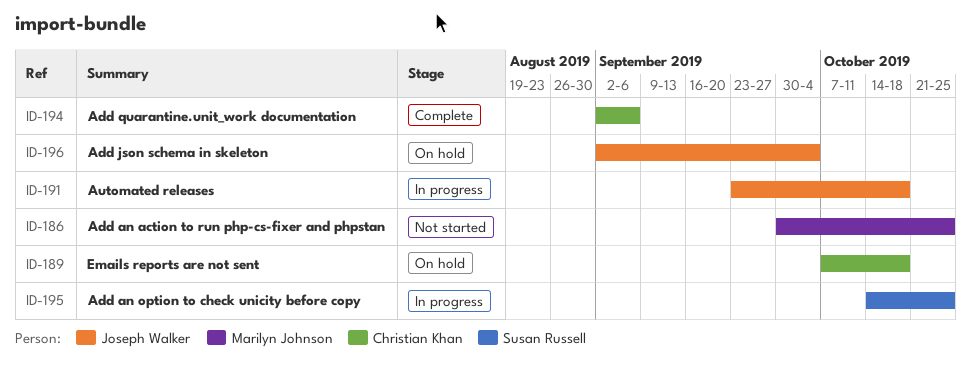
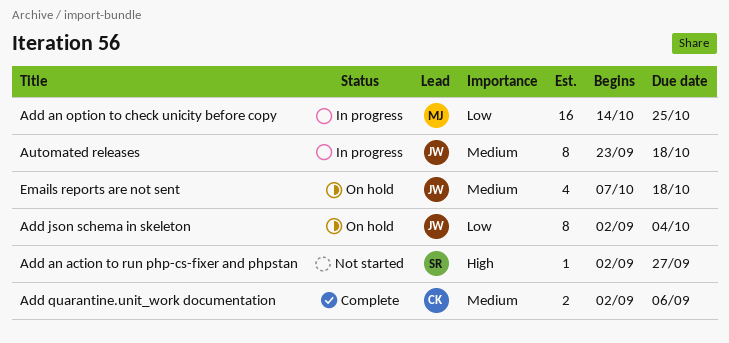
Add an action to run php-cs-fixer and phpstan, owner: Marilyn Johnson -> Susan Russell
Add an action to run php-cs-fixer and phpstan, start: Sep 30 -> Sep 2
Add an action to run php-cs-fixer and phpstan, due: Oct 25 -> Sep 27
Add an option to check unicity before copy, owner: Susan Russell -> Marilyn Johnson
Emails reports are not sent, owner: Christian Khan -> Joseph Walker

